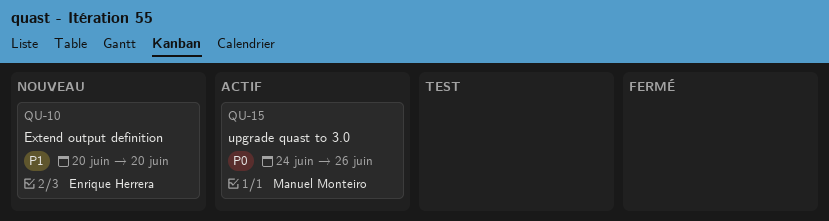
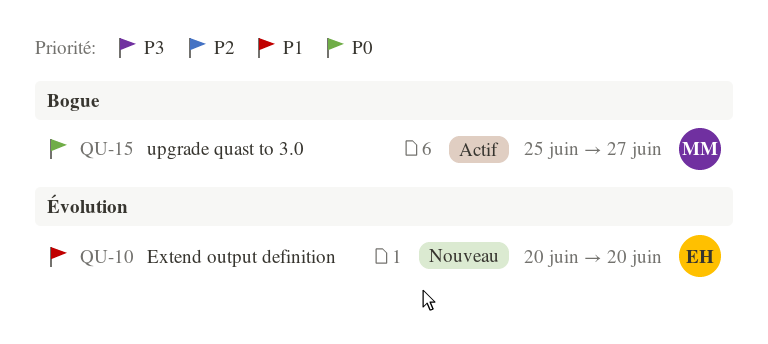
QU-15, start: Jun 24 -> Jun 25
QU-15, due: Jun 26 -> Jun 27

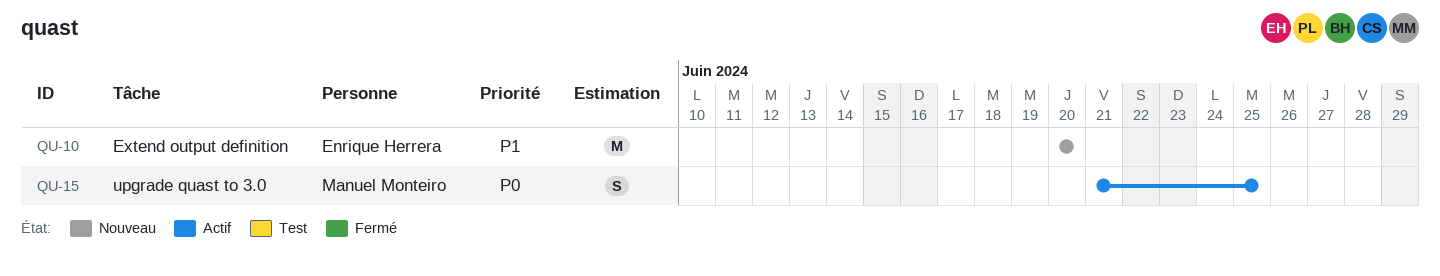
QU-15, start: Jun 25 -> Jun 21
QU-15, due: Jun 27 -> Jun 25

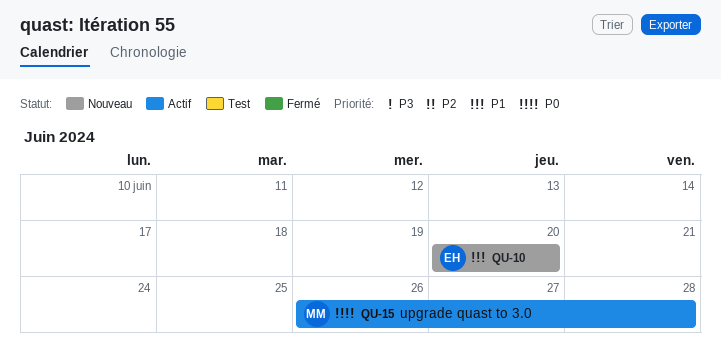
QU-15, start: Jun 21 -> Jun 26
QU-15, due: Jun 25 -> Jun 28

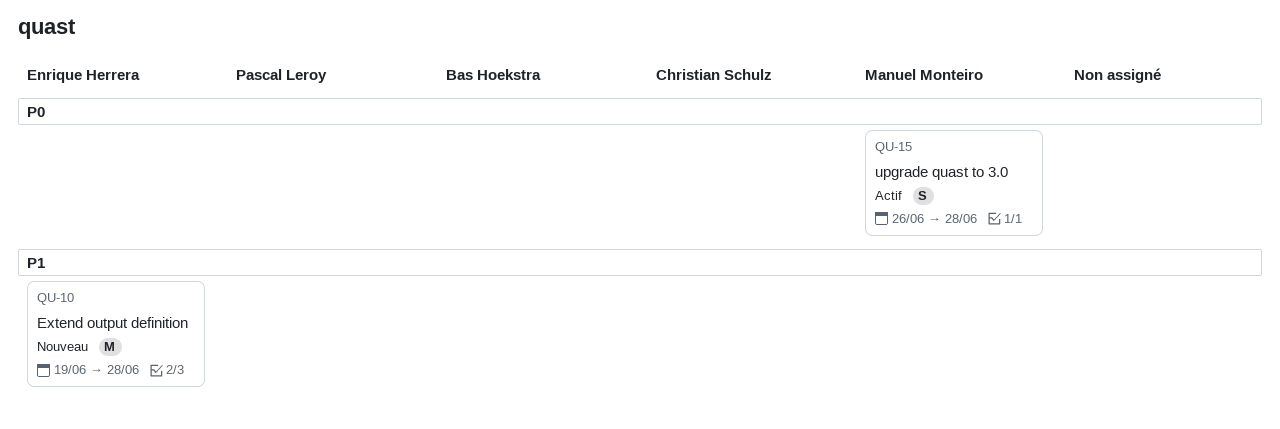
QU-10, start: Jun 20 -> Jun 19
QU-10, due: Jun 20 -> Jun 28

